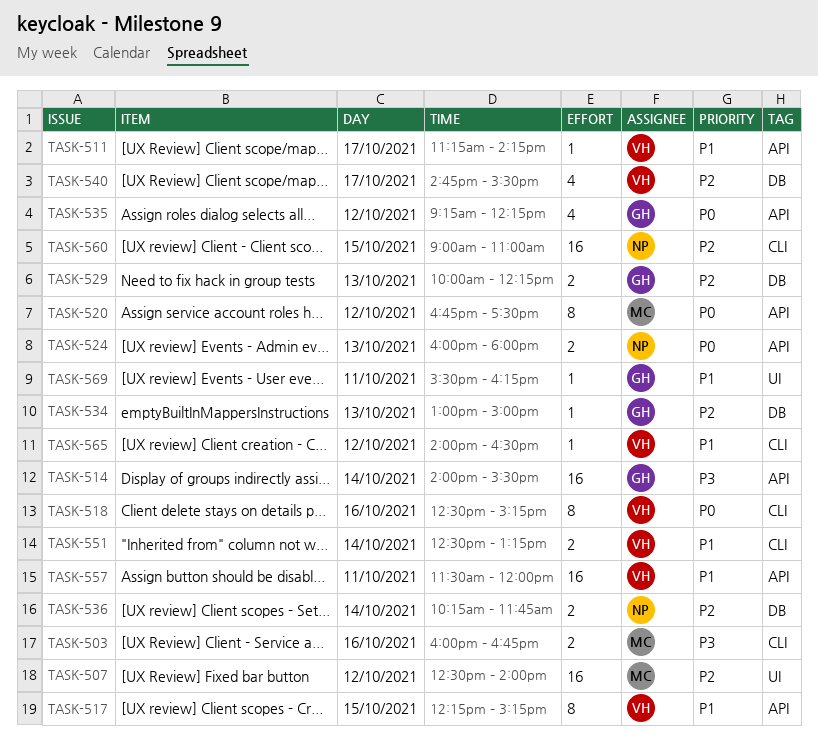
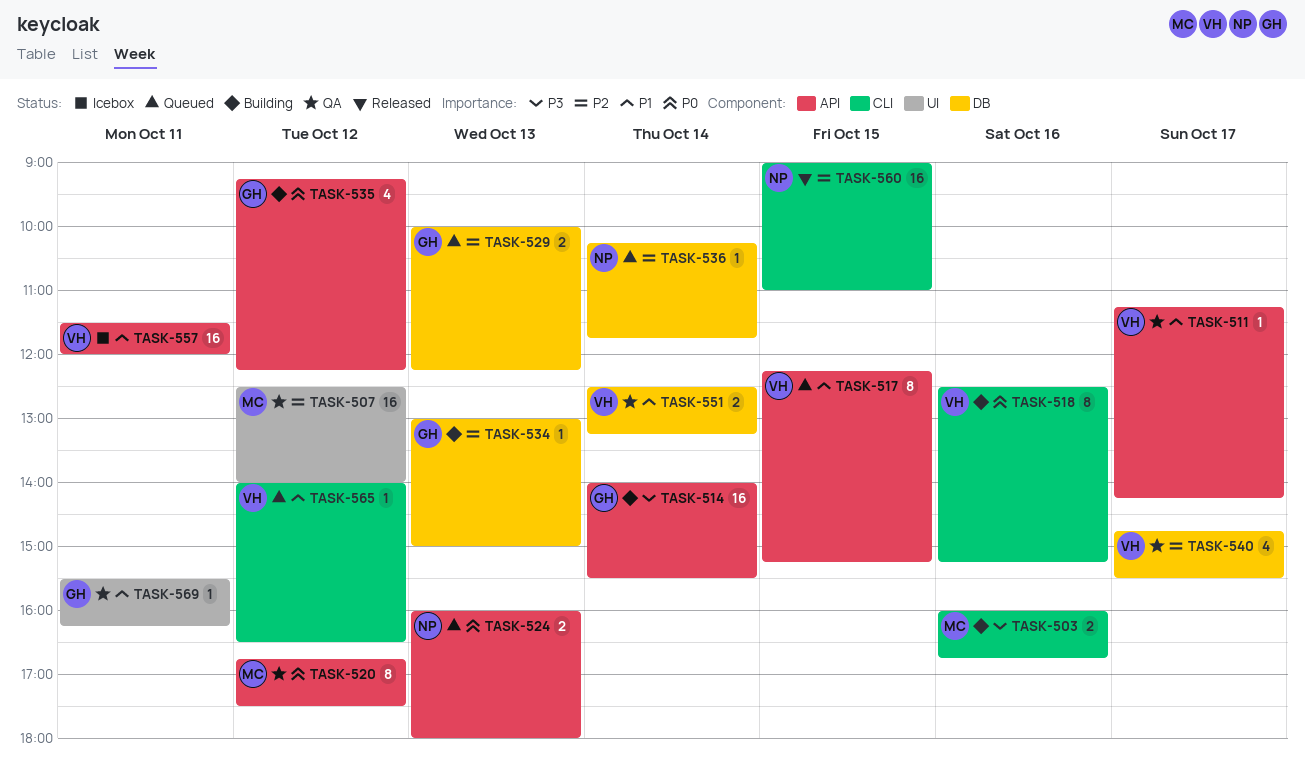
TASK-536, estimate: 2 -> 1
TASK-551, label: CLI -> DB

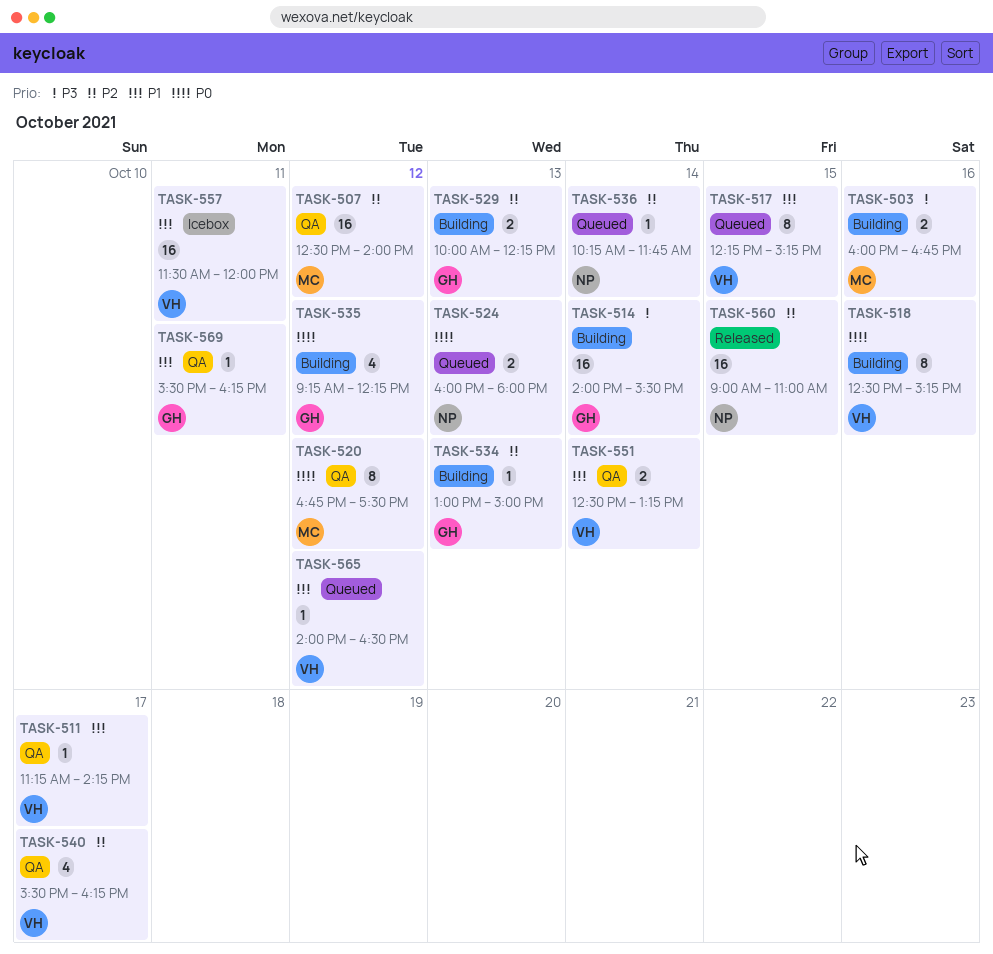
TASK-529, status: Queued -> Building
TASK-540, begins: 14:45 -> 15:30
TASK-540, ends: 15:30 -> 16:15

